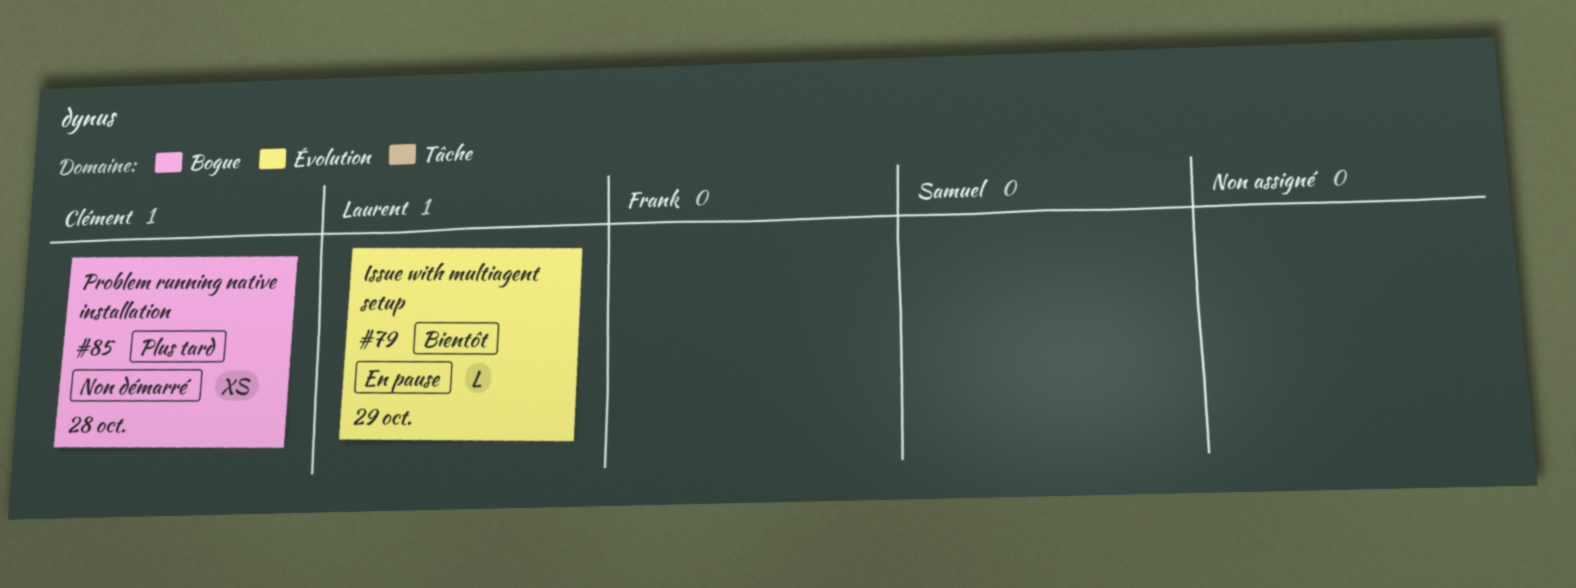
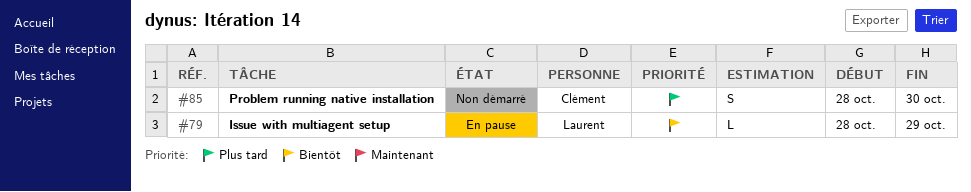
#85, estimate: XS -> S
#85, due: Oct 28 -> Oct 30

